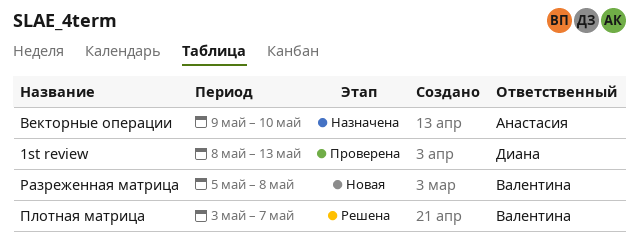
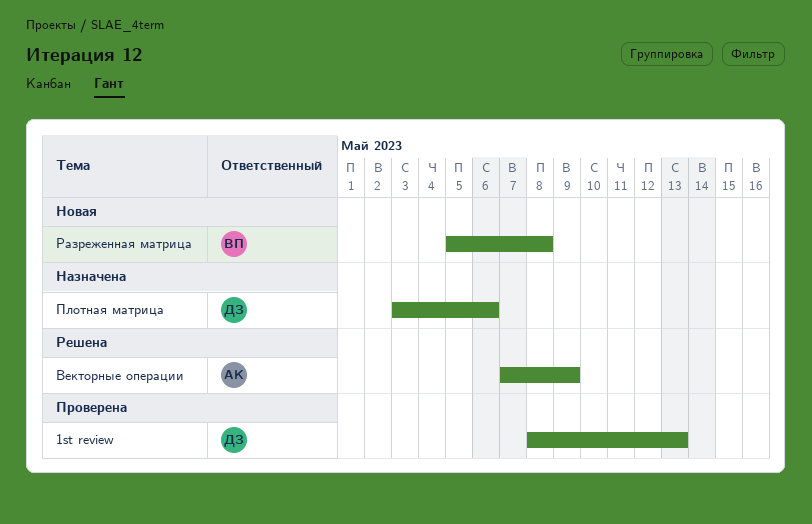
Векторные операции, status: Назначена -> Решена
Векторные операции, start: May 9 -> May 7
Векторные операции, due: May 10 -> May 9
Плотная матрица, status: Решена -> Назначена
Плотная матрица, owner: Валентина -> Диана
Плотная матрица, due: May 7 -> May 6

